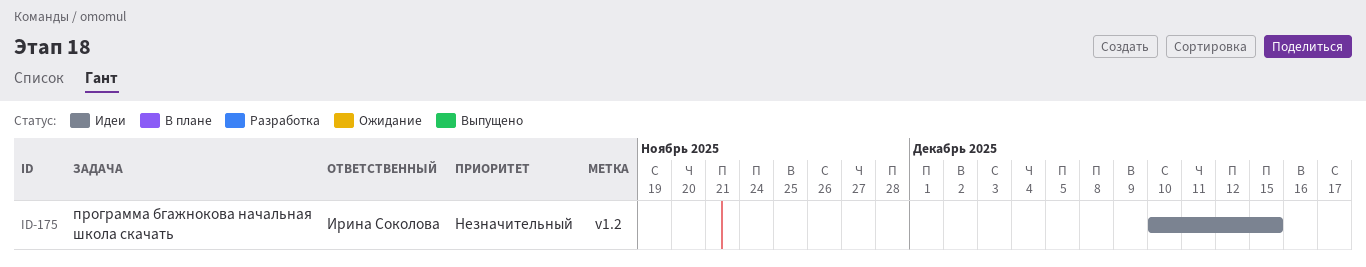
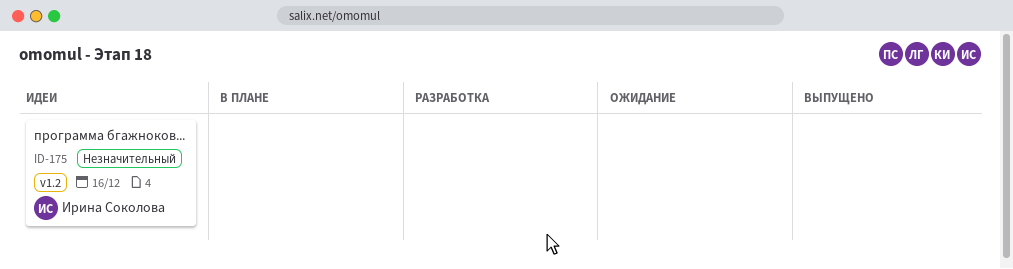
ID-175, due: Dec 15 -> Dec 16

